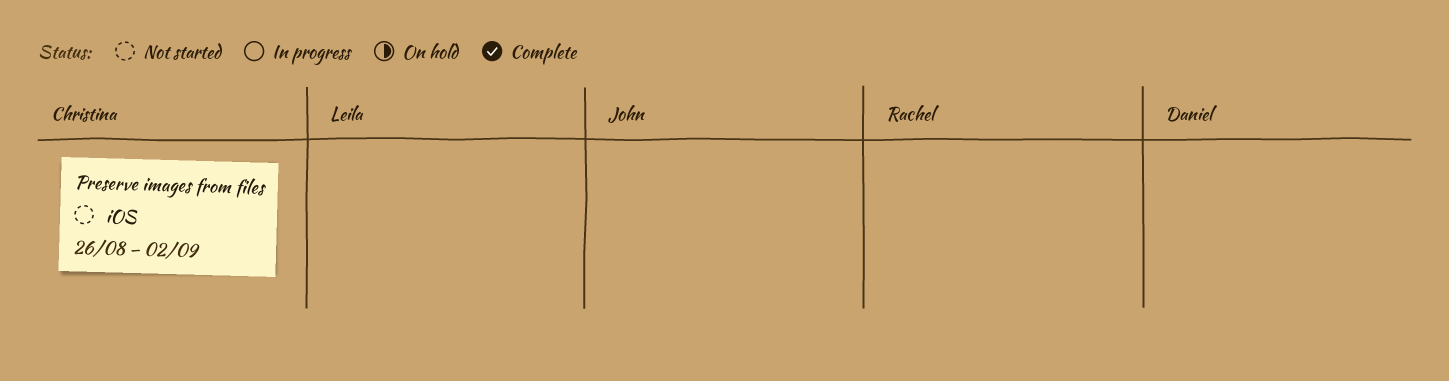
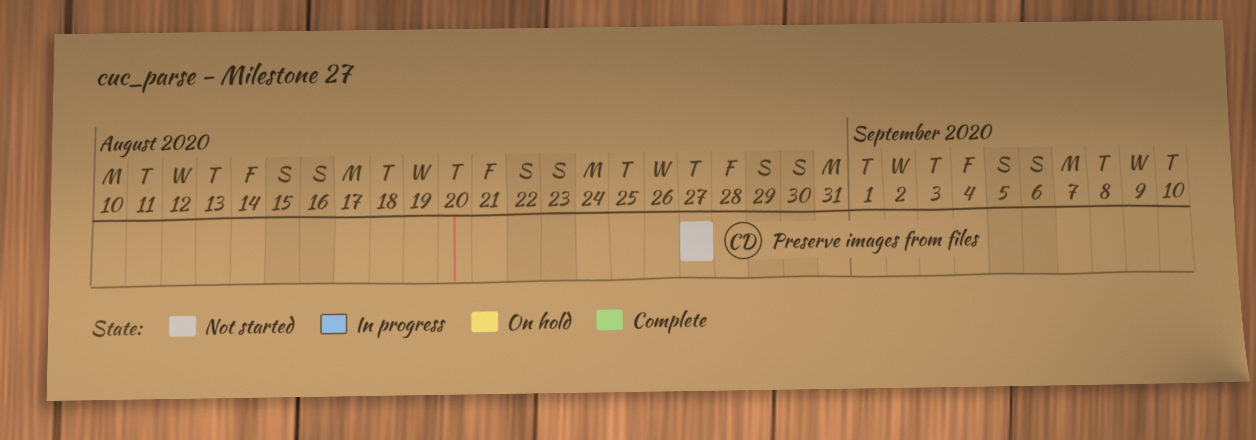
Preserve images from files, start: Aug 26 -> Aug 27
Preserve images from files, due: Sep 2 -> Aug 27

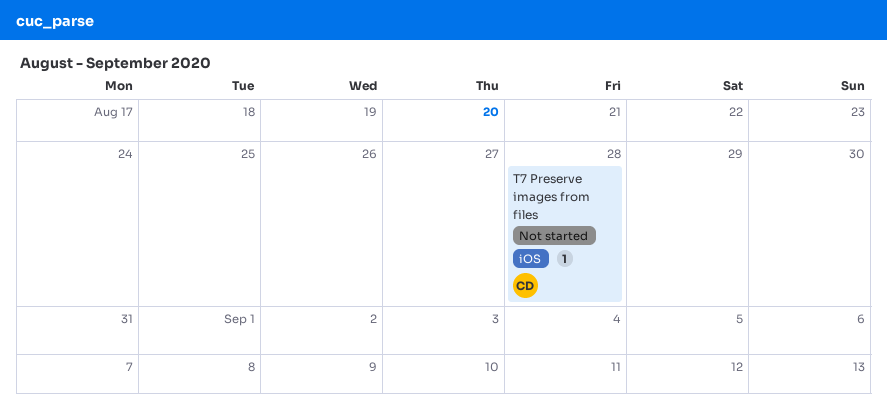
Preserve images from files, due: Aug 27 -> Aug 28

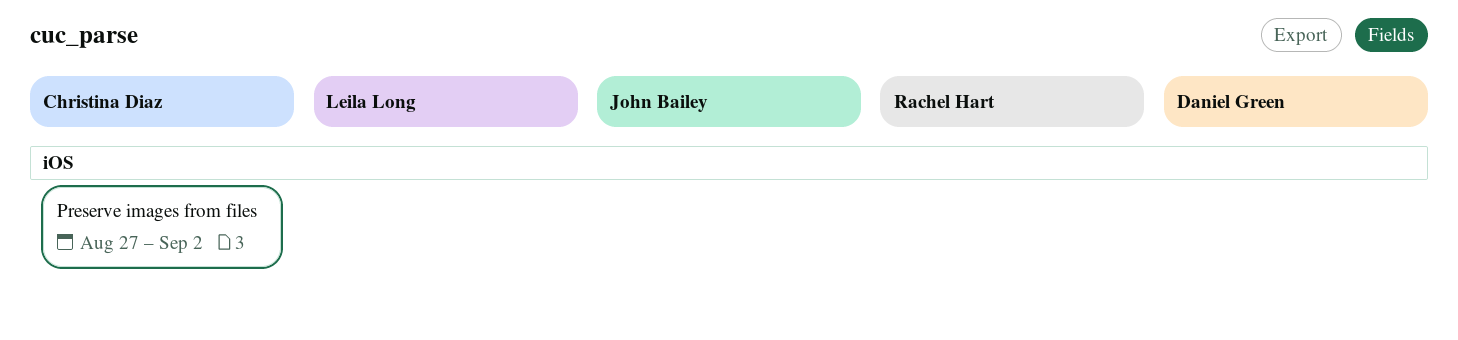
Preserve images from files, due: Aug 28 -> Sep 2

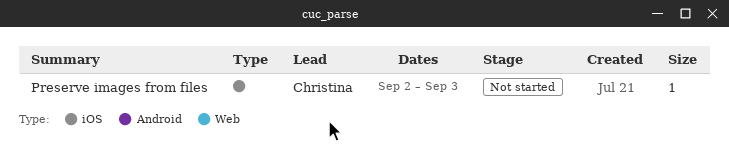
Preserve images from files, start: Aug 27 -> Sep 2
Preserve images from files, due: Sep 2 -> Sep 3

